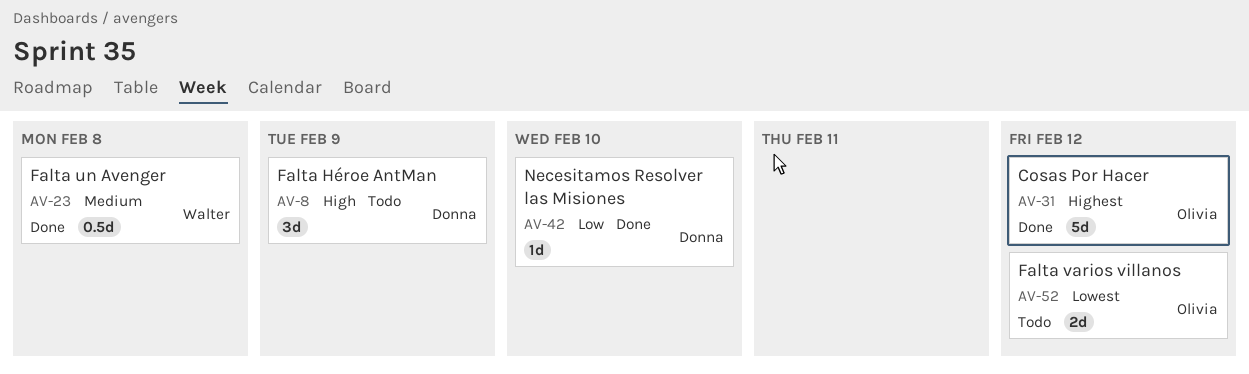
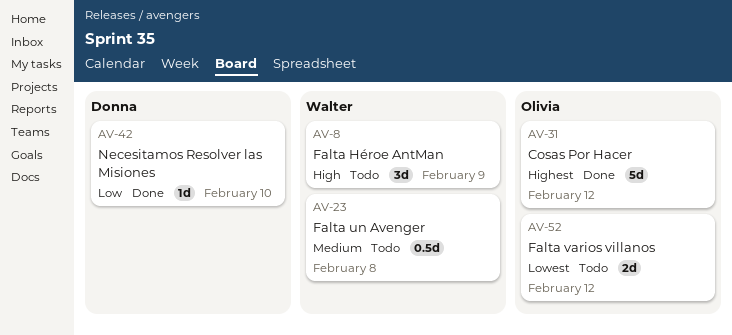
AV-8, owner: Donna -> Walter
AV-23, status: Done -> Todo

